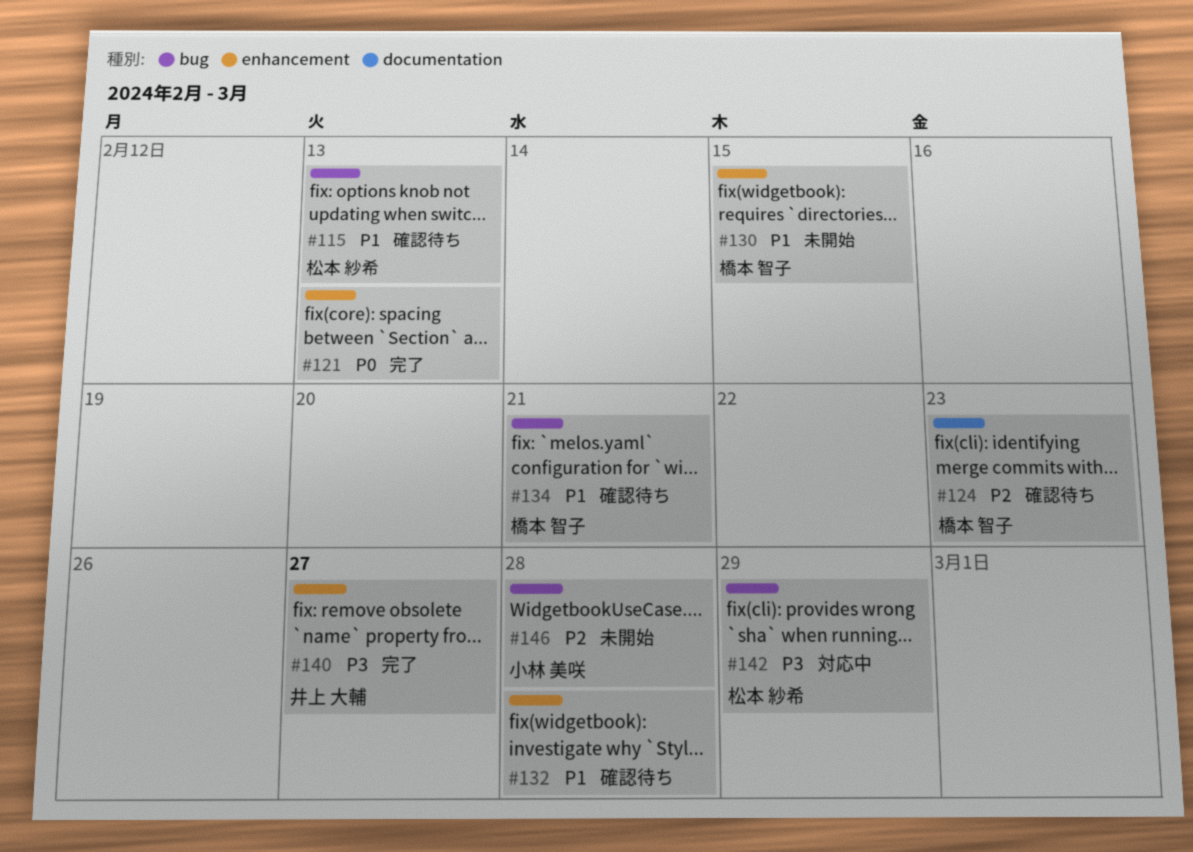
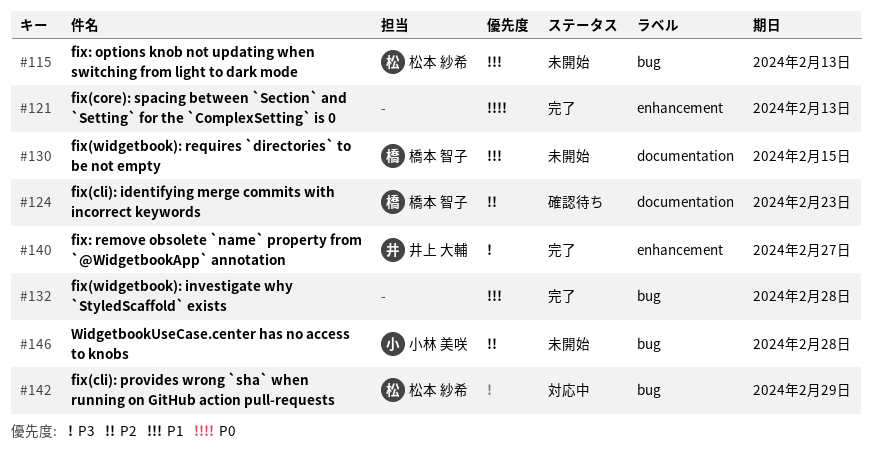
#115, status: 確認待ち -> 未開始
#130, label: enhancement -> documentation
#132, status: 確認待ち -> 完了
#132, label: enhancement -> bug
#134: present -> none

